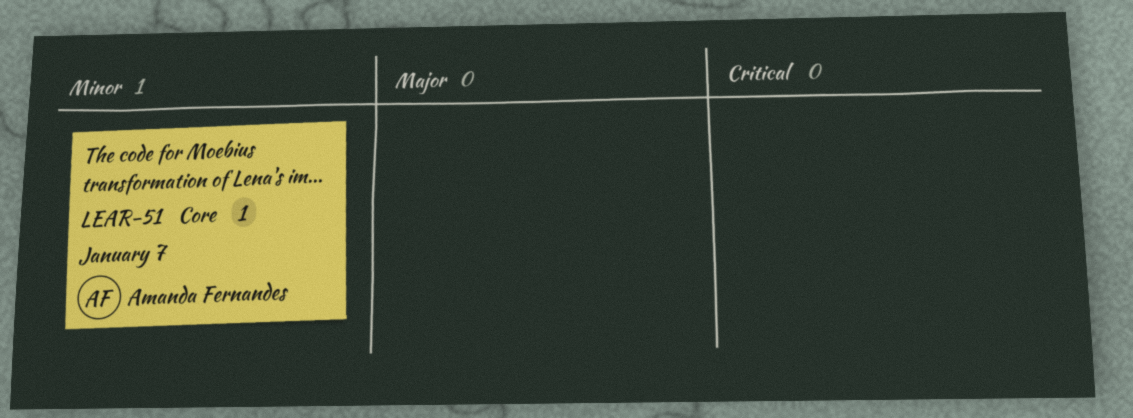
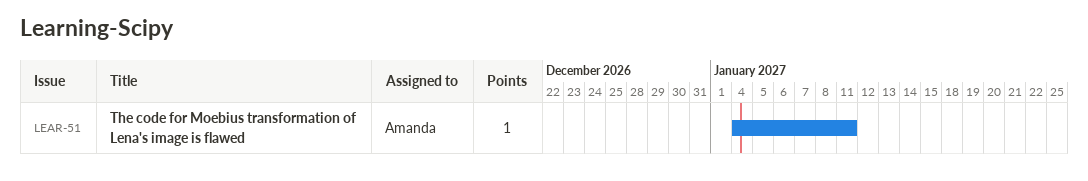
LEAR-51, due: Jan 7 -> Jan 11

